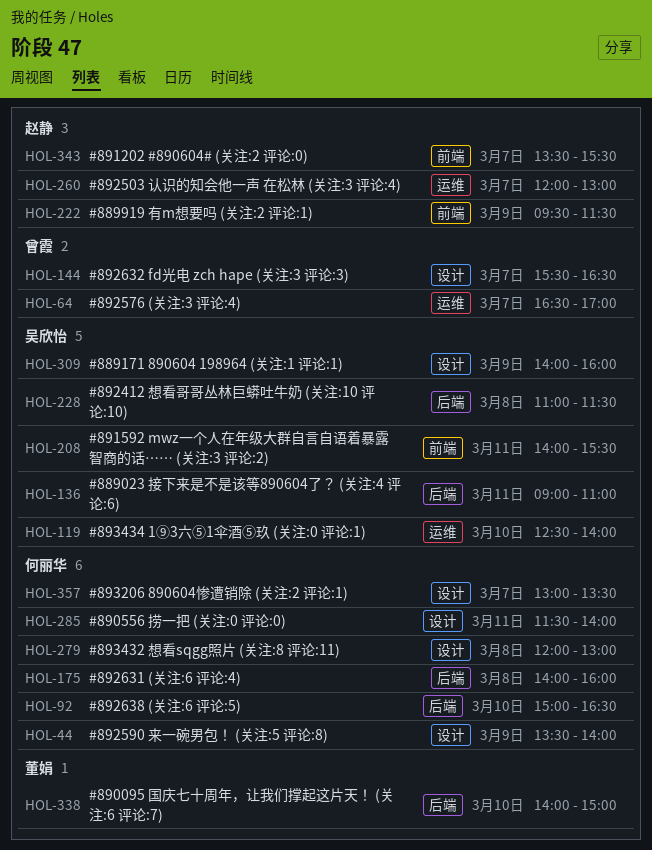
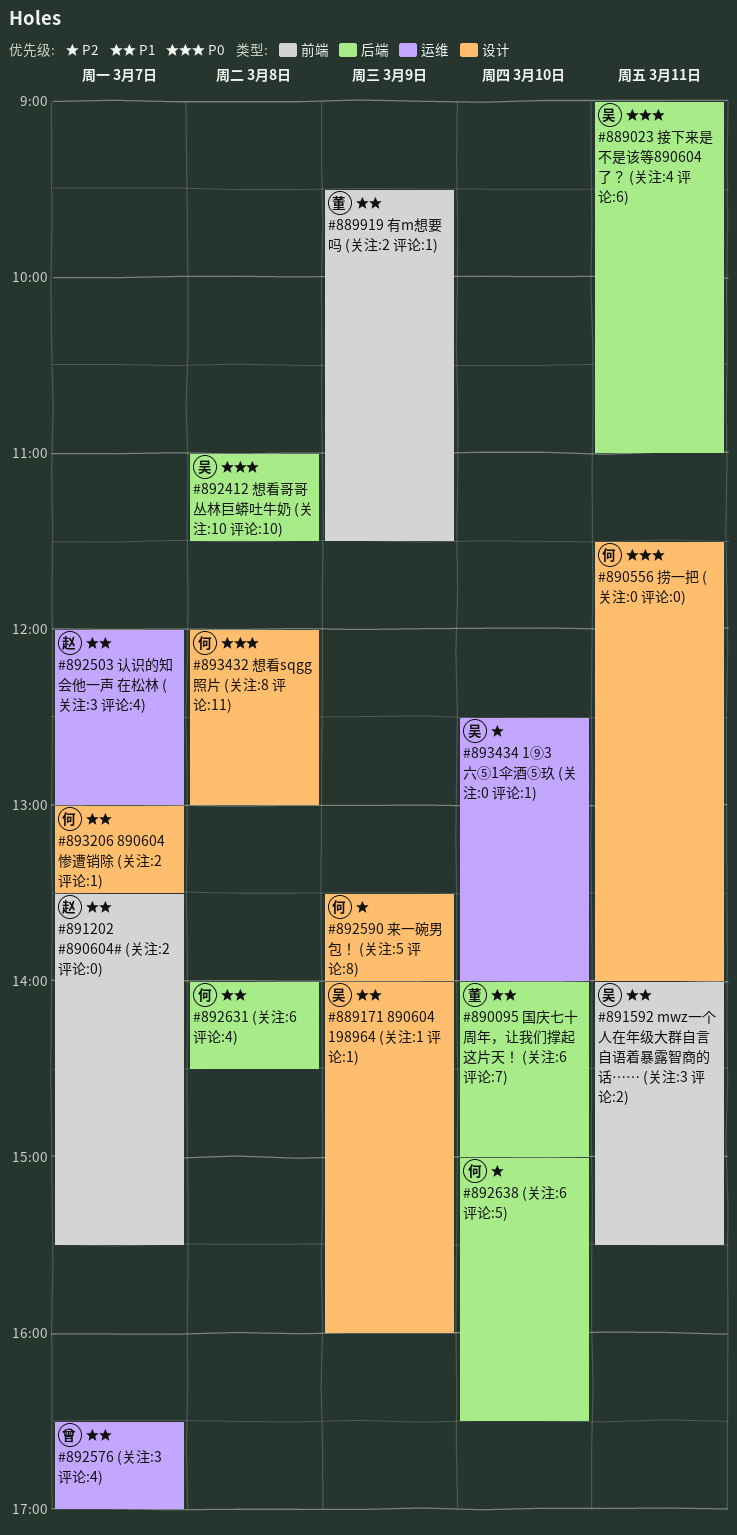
#889919 有m想要吗 (关注:2 评论:1), owner: 赵静 -> 董娟
#892631 (关注:6 评论:4), ends: 16:00 -> 14:30
#892632 fd光电 zch hape (关注:3 评论:3): present -> none

